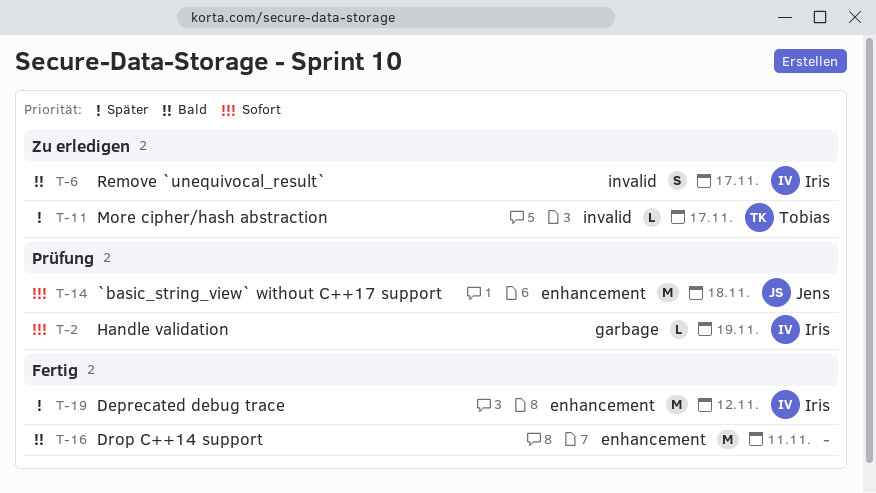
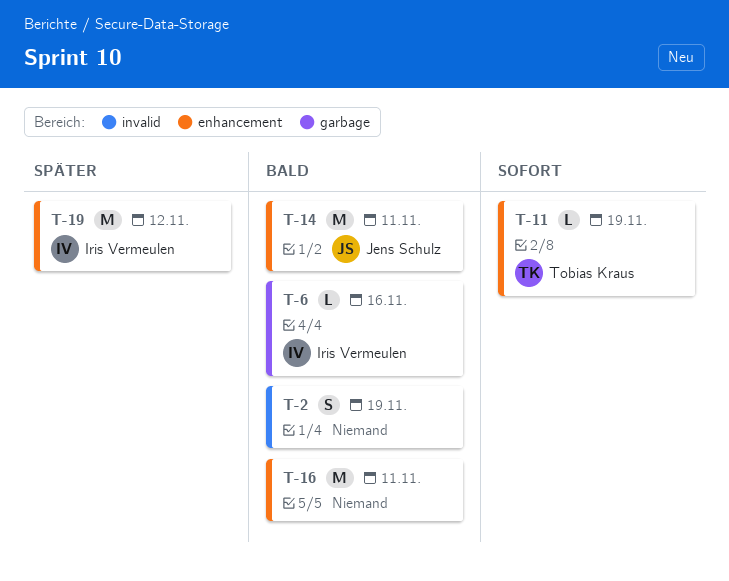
T-2, owner: Iris Vermeulen -> none
T-2, priority: Sofort -> Bald
T-2, label: garbage -> invalid
T-2, estimate: L -> S
T-6, label: invalid -> garbage
T-6, estimate: S -> L
T-6, due: Nov 17 -> Nov 16
T-11, priority: Später -> Sofort
T-11, label: invalid -> enhancement
T-11, due: Nov 17 -> Nov 19
T-14, priority: Sofort -> Bald
T-14, due: Nov 18 -> Nov 11

